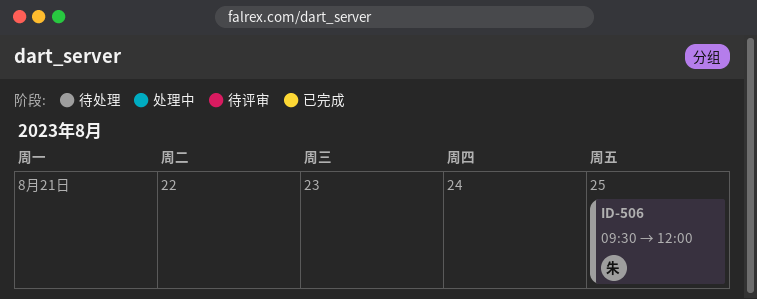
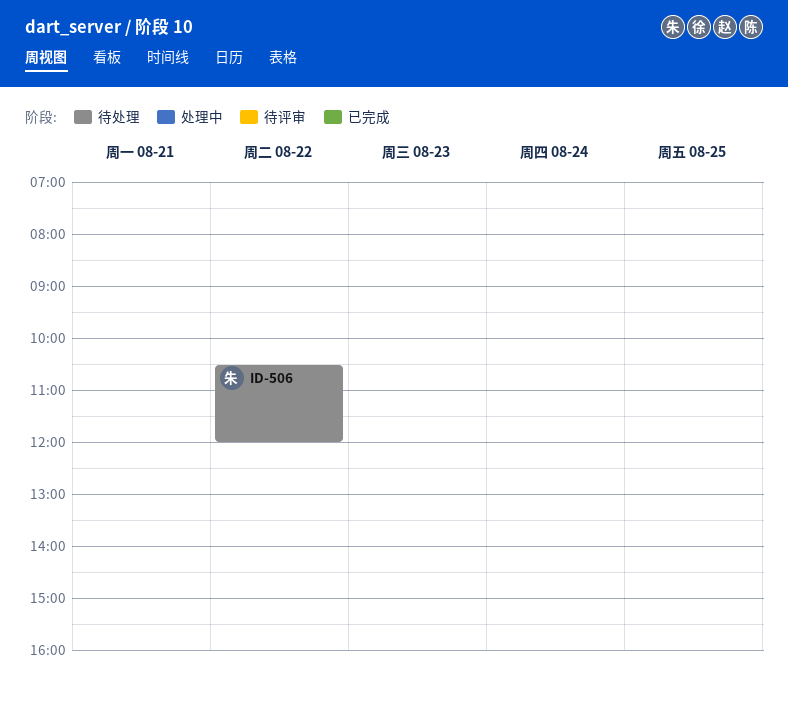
ID-506, day: Aug 25 -> Aug 22
ID-506, begins: 09:30 -> 10:30

